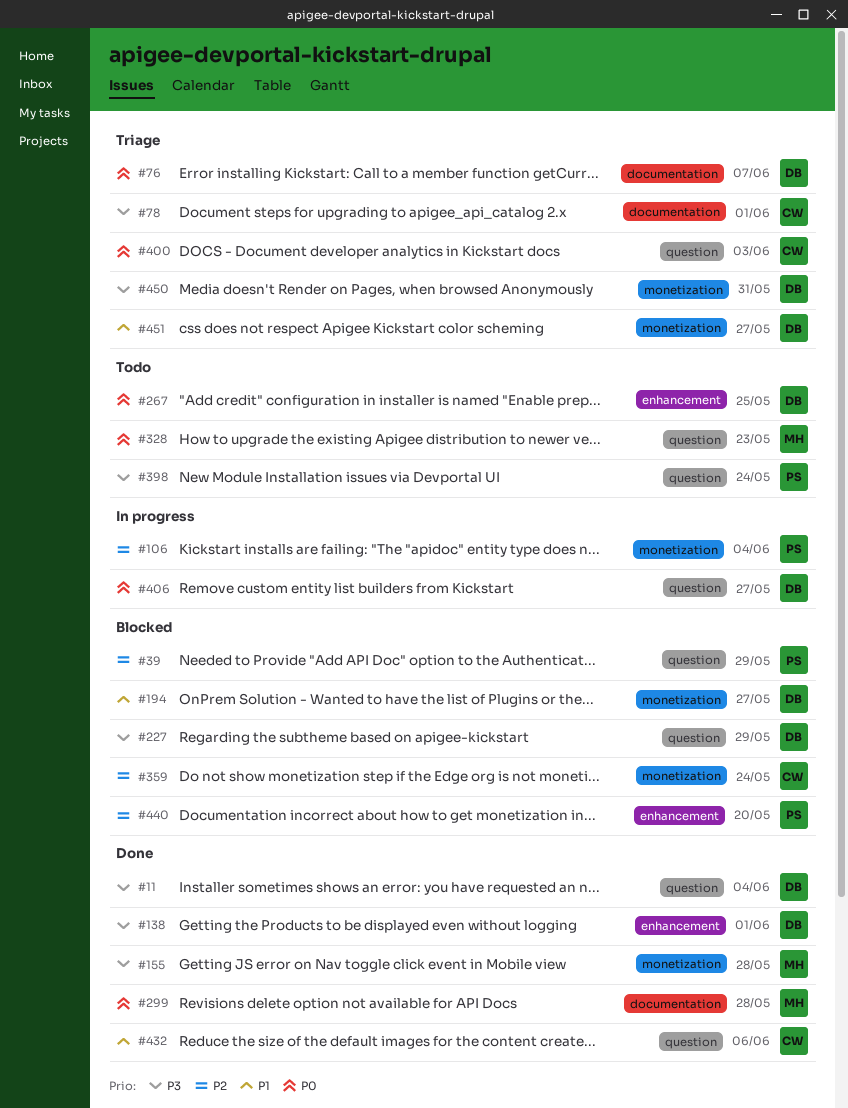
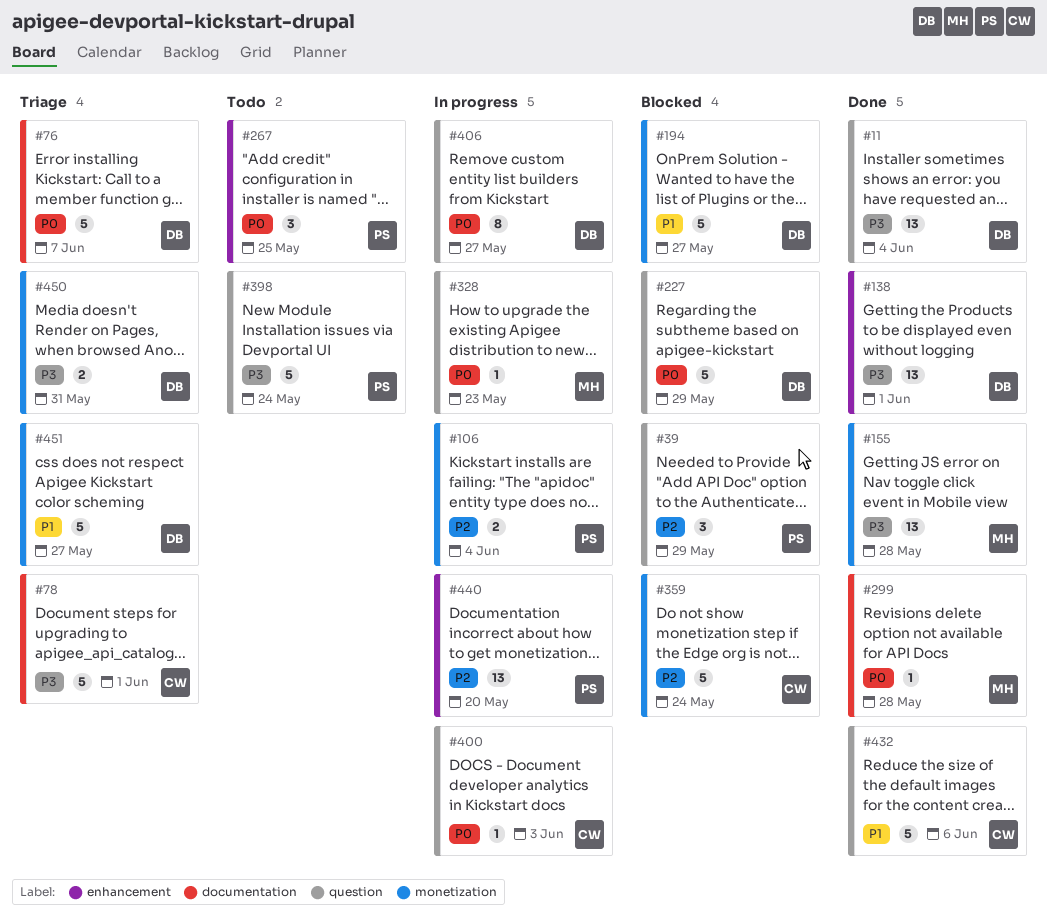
#227, priority: P3 -> P0
#267, owner: DB -> PS
#328, status: Todo -> In progress
#400, status: Triage -> In progress
#440, status: Blocked -> In progress

